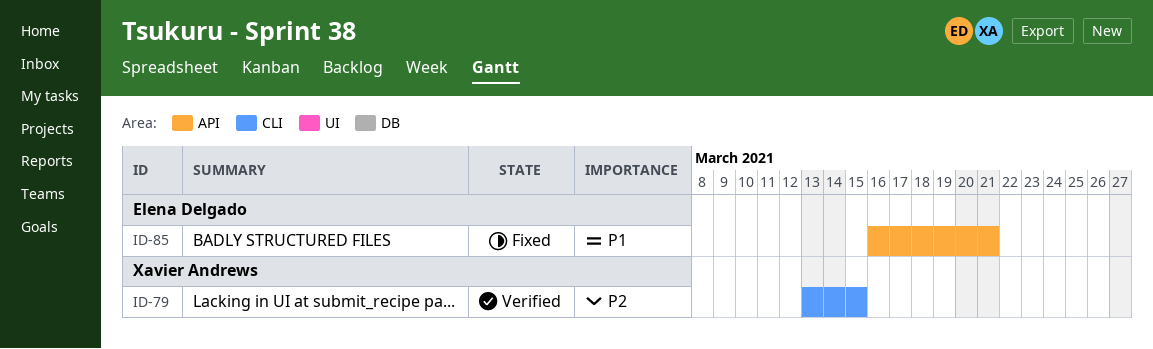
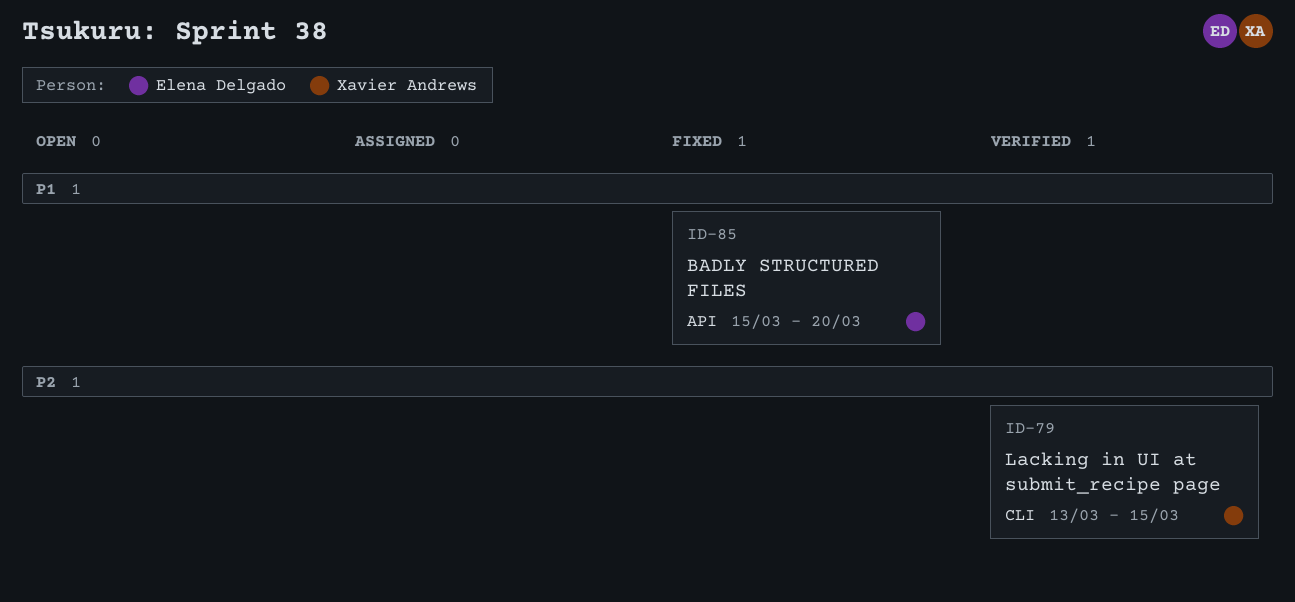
ID-85, start: Mar 16 -> Mar 15
ID-85, due: Mar 21 -> Mar 20

